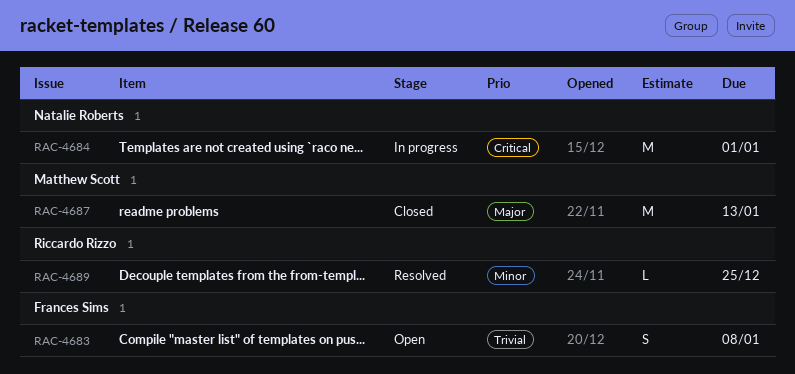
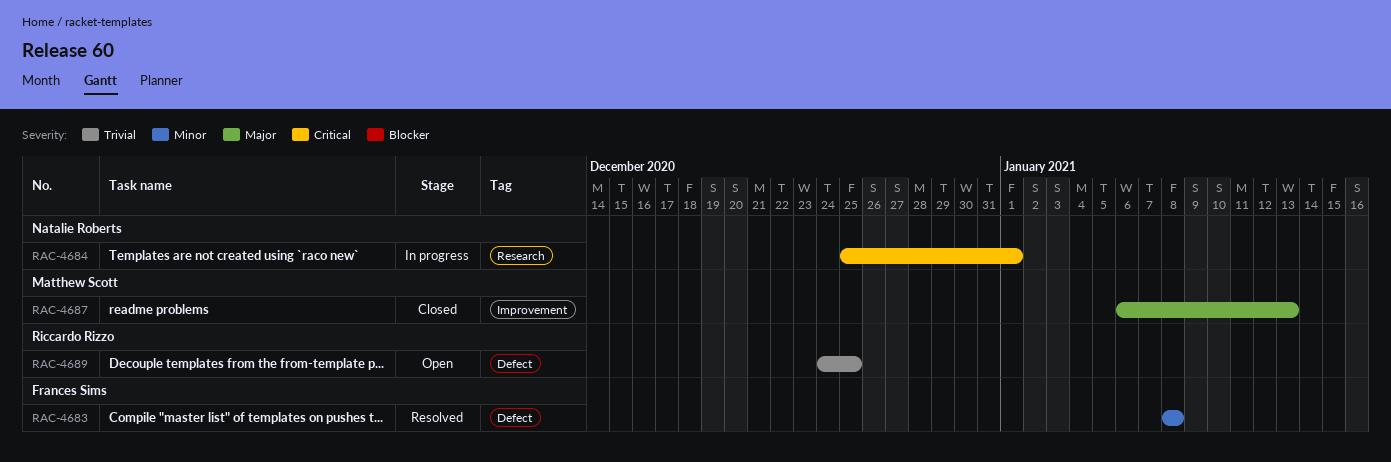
RAC-4683, status: Open -> Resolved
RAC-4683, priority: Trivial -> Minor
RAC-4689, status: Resolved -> Open
RAC-4689, priority: Minor -> Trivial

